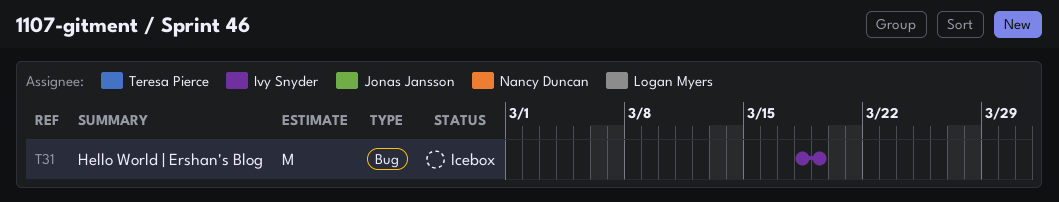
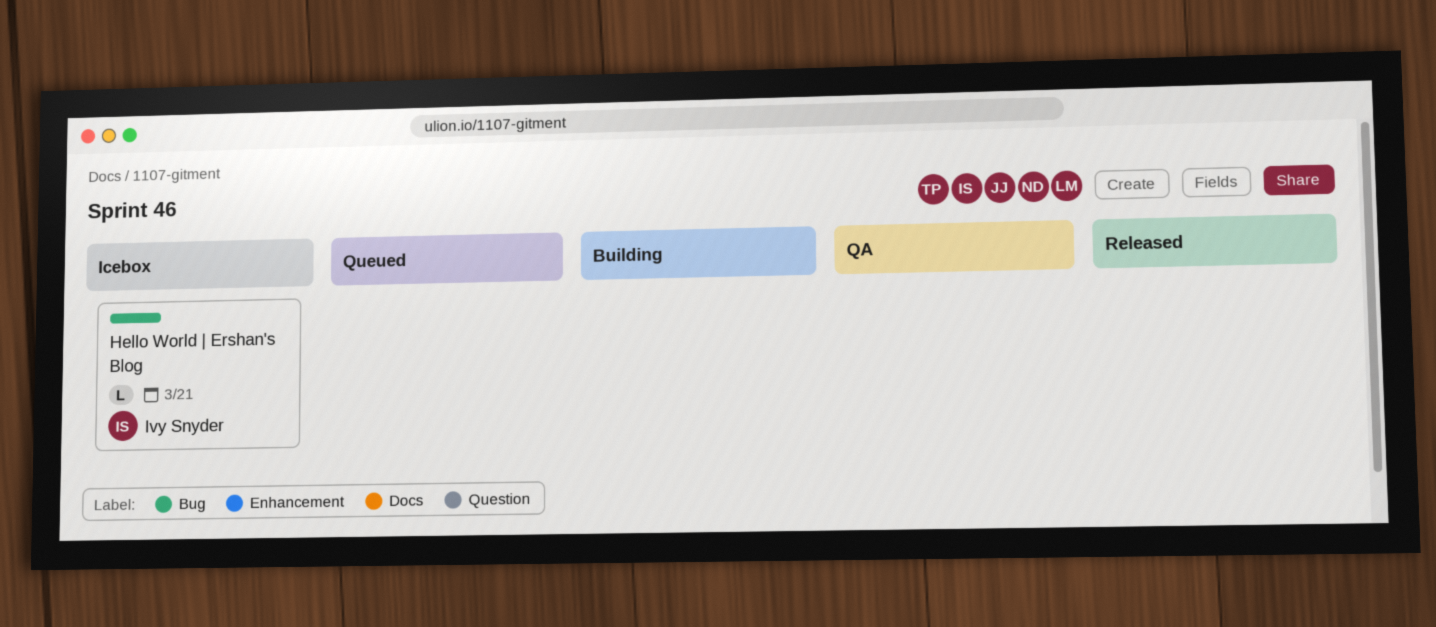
Hello World | Ershan's Blog, estimate: M -> L
Hello World | Ershan's Blog, due: Mar 19 -> Mar 21

